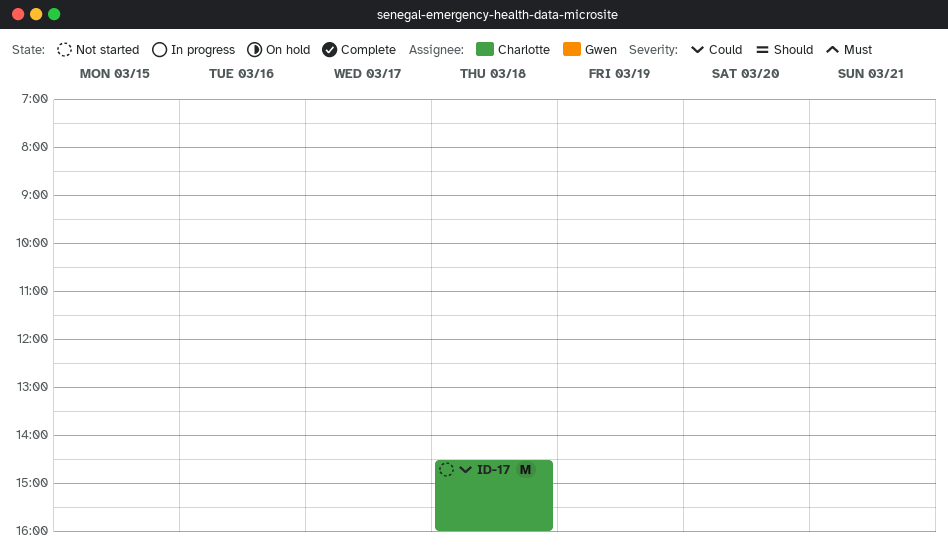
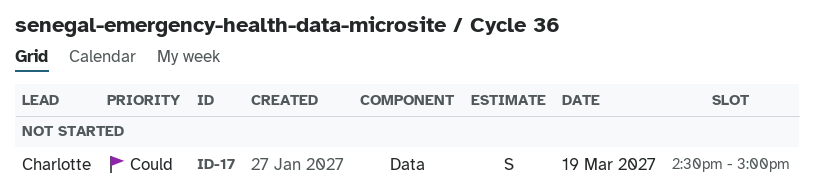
ID-17, estimate: M -> S
ID-17, day: Mar 18 -> Mar 19
ID-17, ends: 16:00 -> 15:00

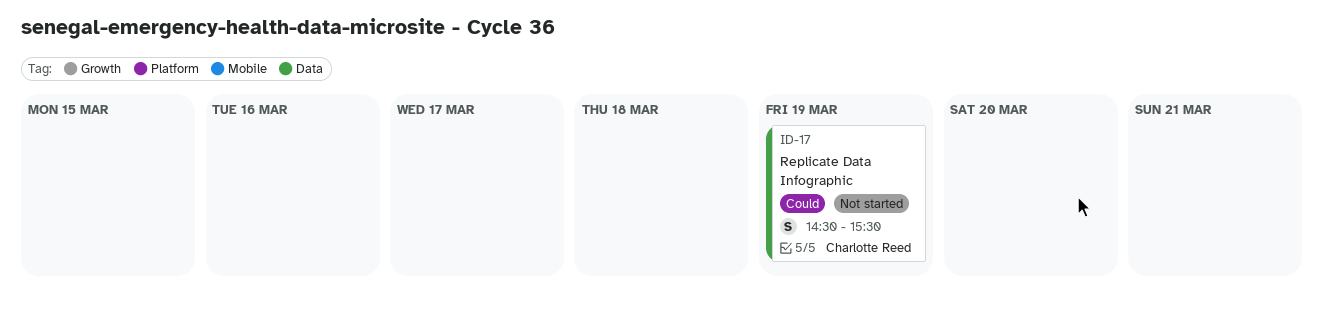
ID-17, ends: 15:00 -> 15:30

